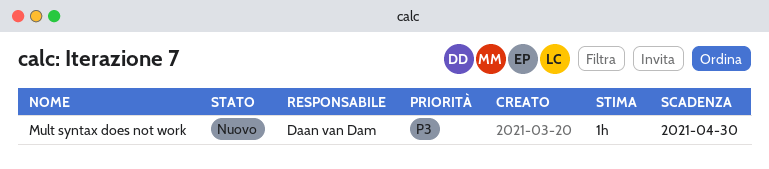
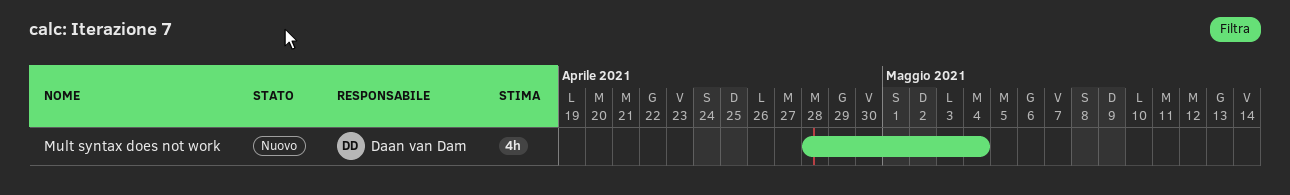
Mult syntax does not work, estimate: 1h -> 4h
Mult syntax does not work, due: Apr 30 -> May 4

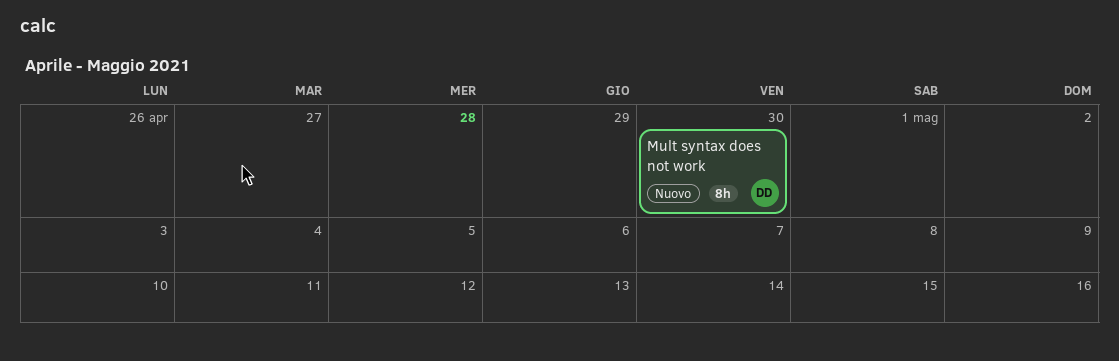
Mult syntax does not work, estimate: 4h -> 8h
Mult syntax does not work, due: May 4 -> Apr 30

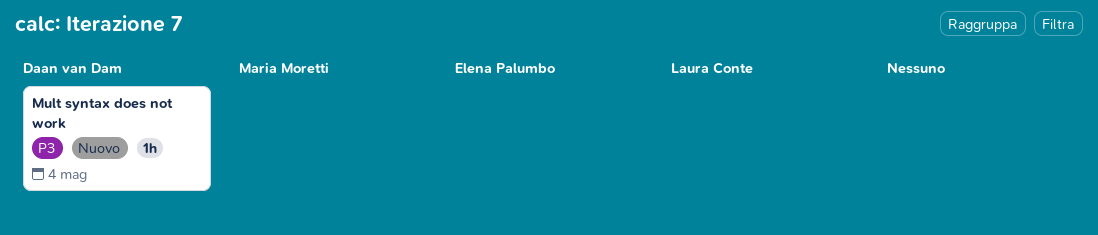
Mult syntax does not work, estimate: 8h -> 1h
Mult syntax does not work, due: Apr 30 -> May 4

